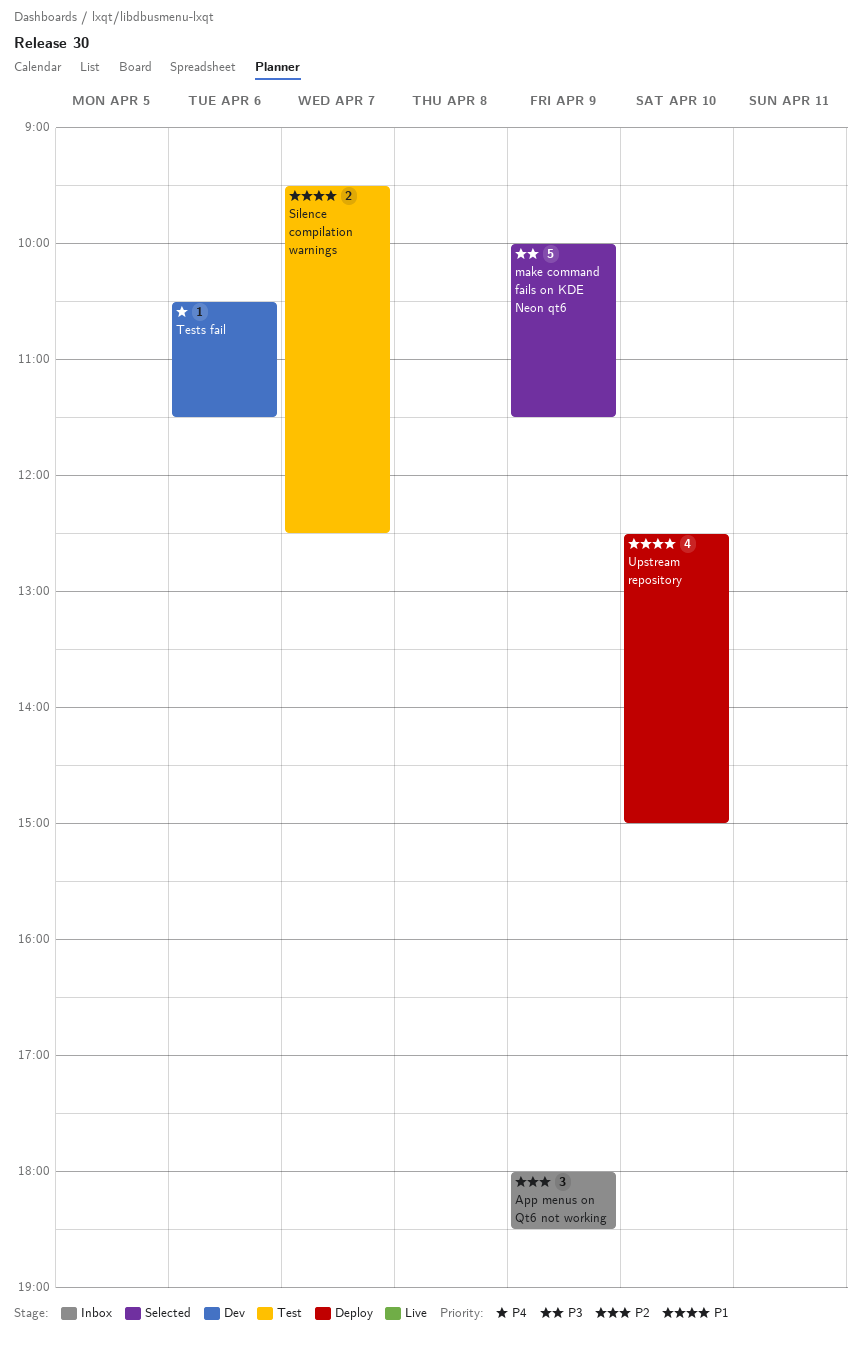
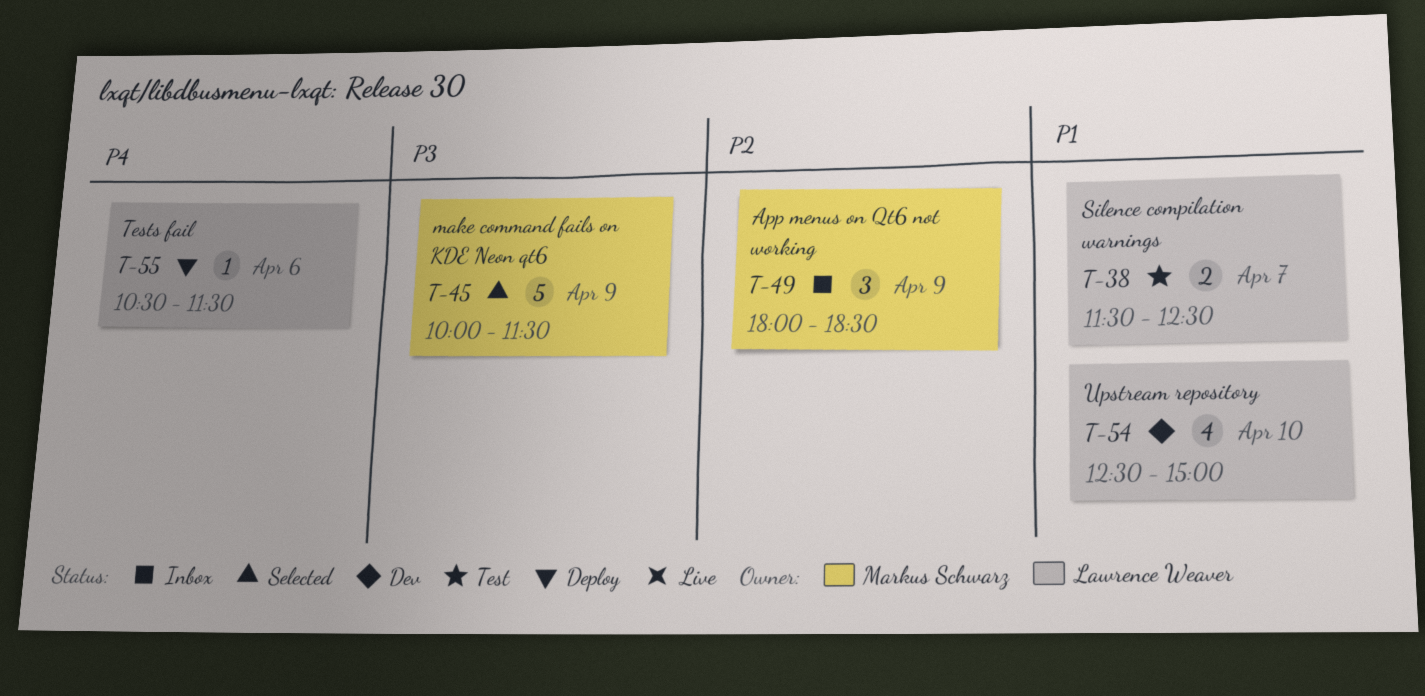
Silence compilation warnings, begins: 09:30 -> 11:30
Tests fail, status: Dev -> Deploy
Upstream repository, status: Deploy -> Dev

